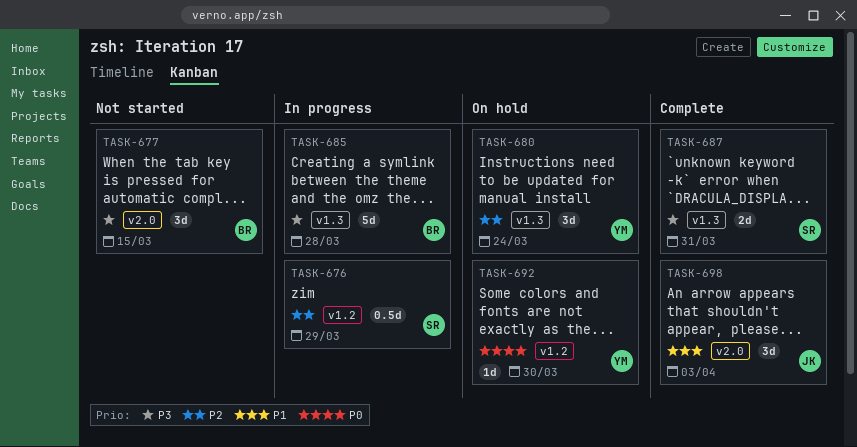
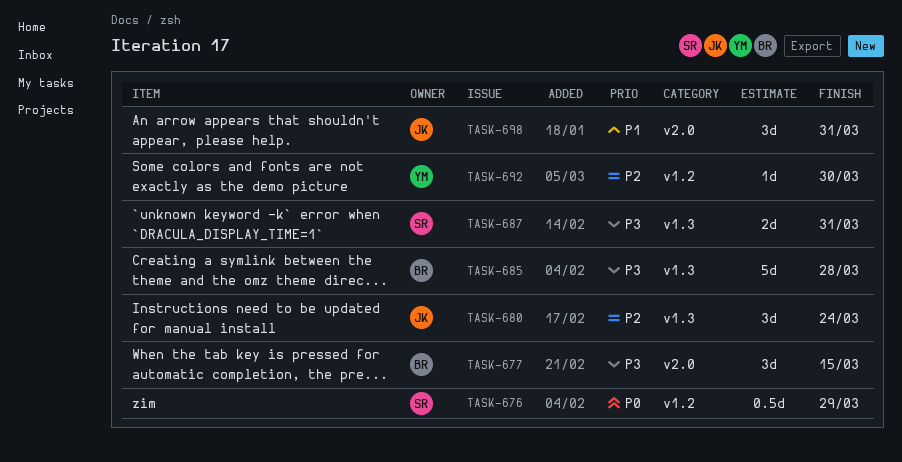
TASK-676, priority: P2 -> P0
TASK-680, owner: YM -> JK
TASK-692, priority: P0 -> P2
TASK-698, due: Apr 3 -> Mar 31

